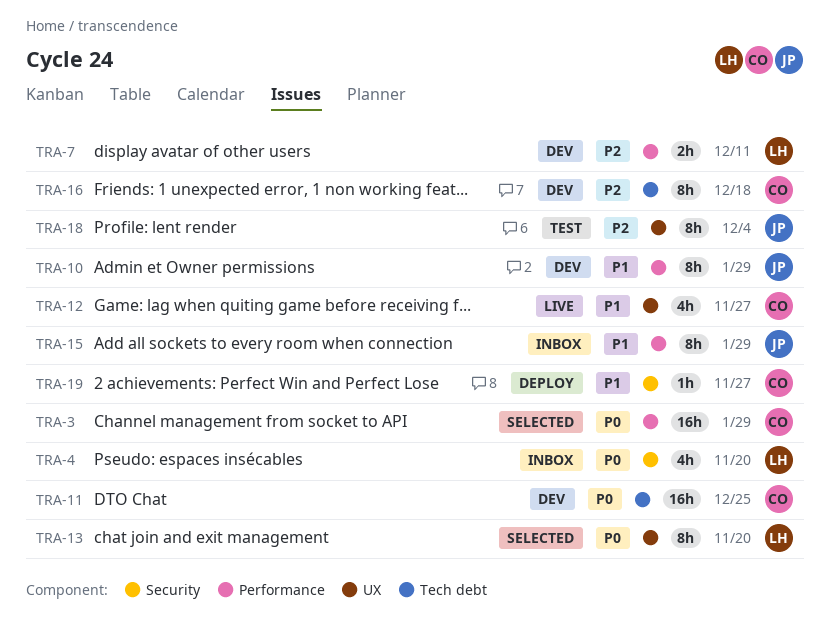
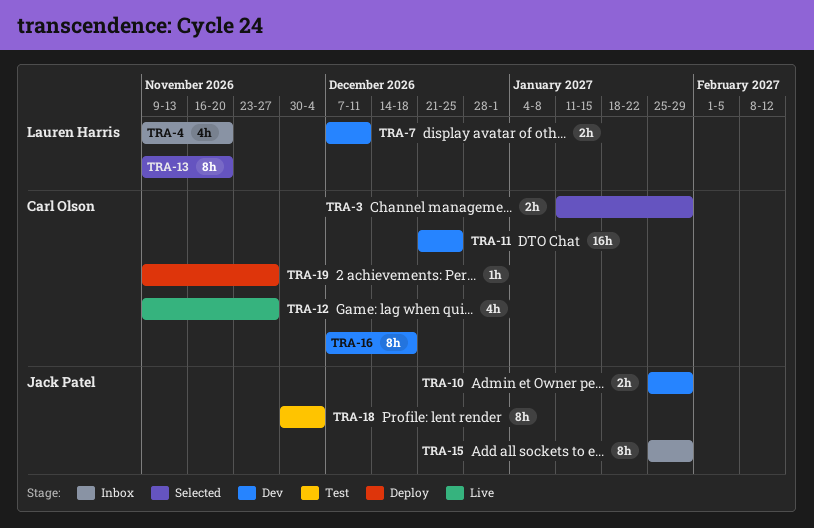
TRA-3, estimate: 16h -> 2h
TRA-10, estimate: 8h -> 2h

